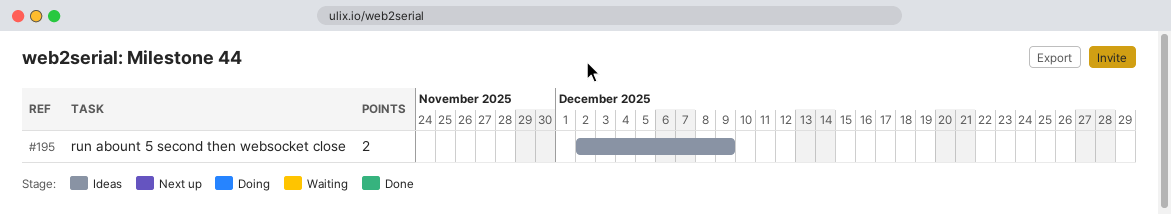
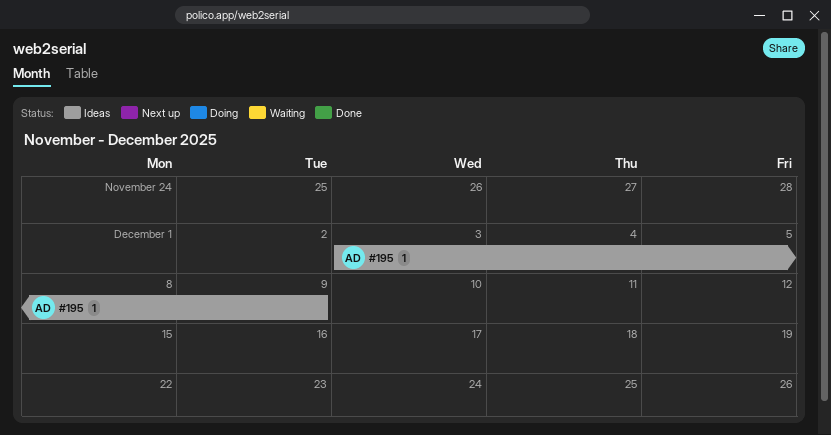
#195, estimate: 2 -> 1
#195, start: Dec 2 -> Dec 3

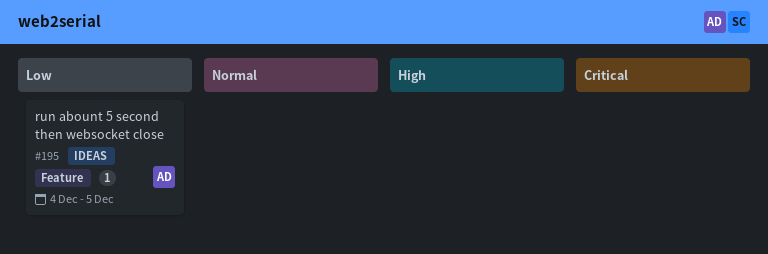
#195, start: Dec 3 -> Dec 4
#195, due: Dec 9 -> Dec 5

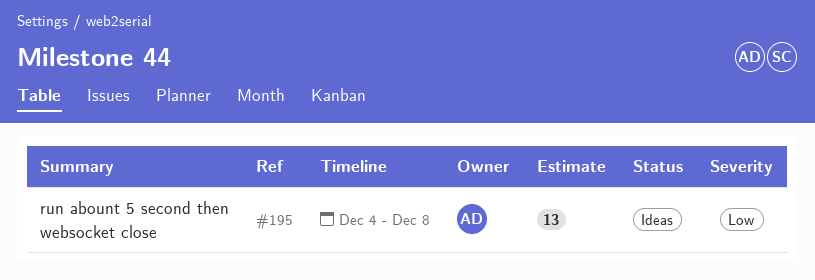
#195, estimate: 1 -> 13
#195, due: Dec 5 -> Dec 8

